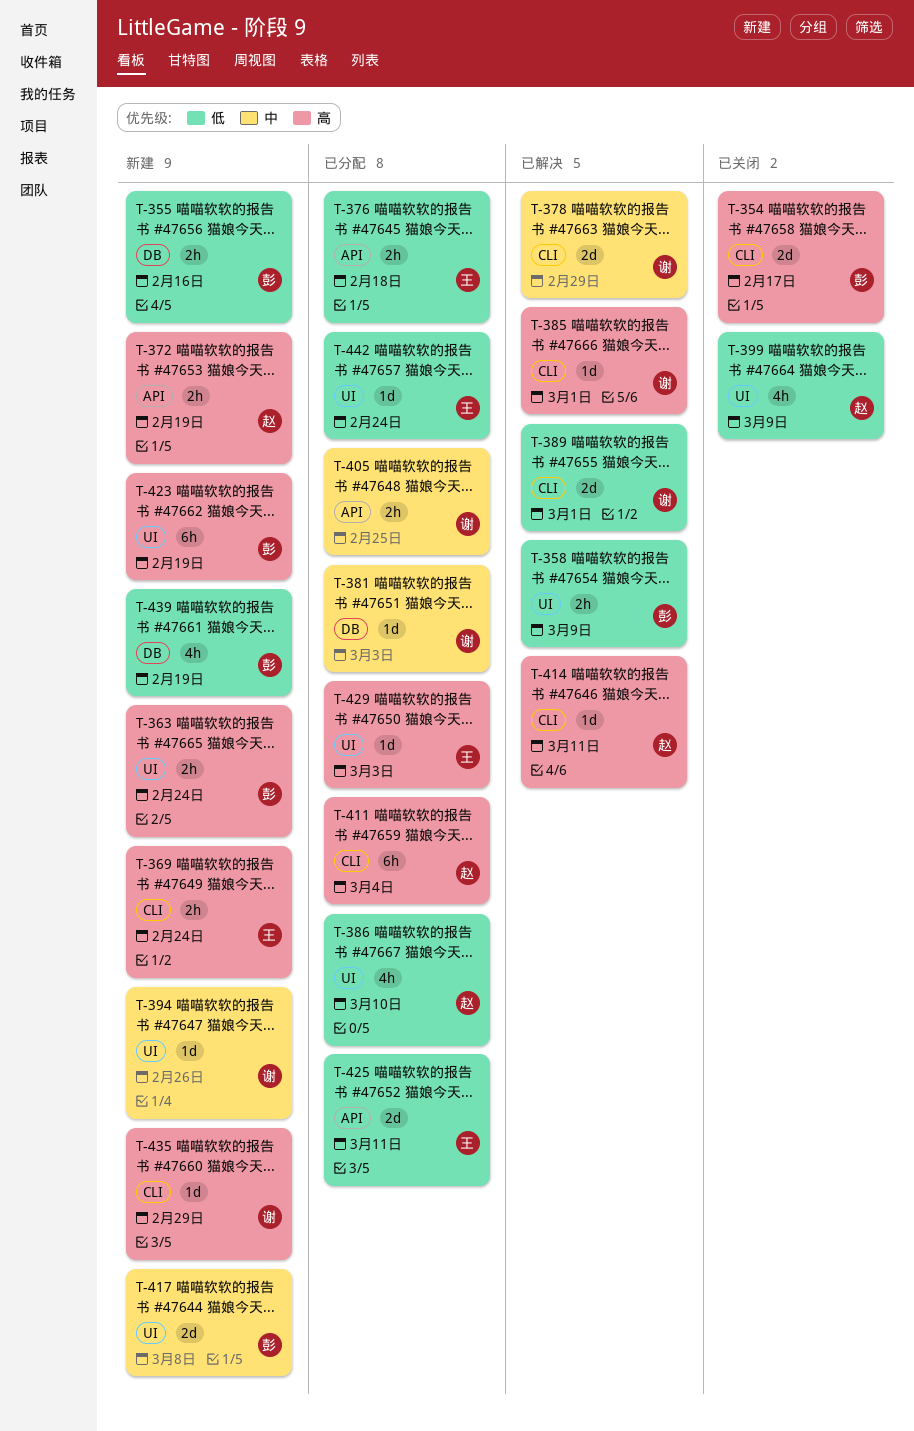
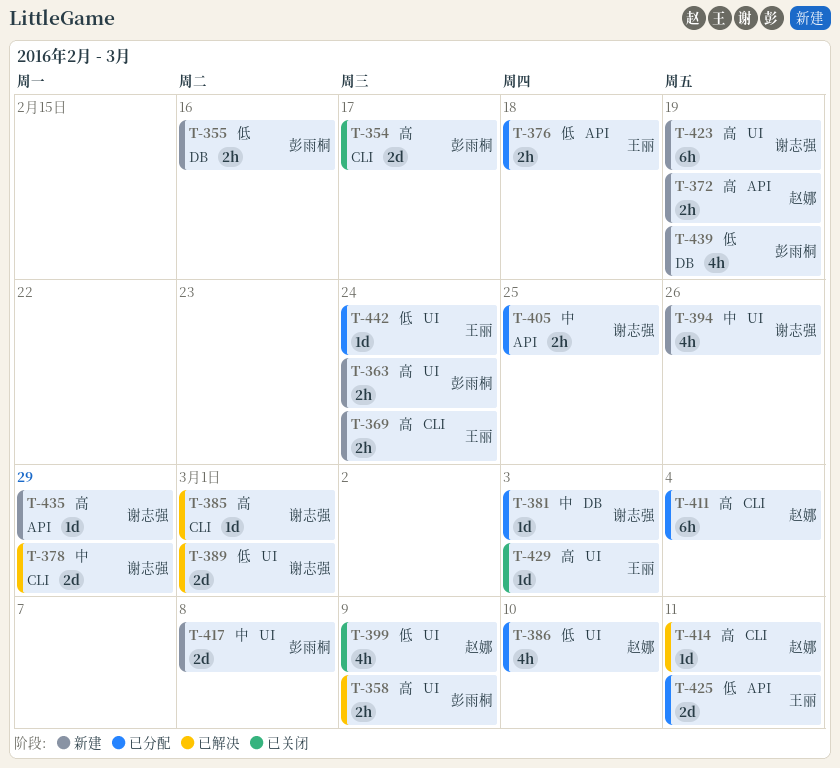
T-358, priority: 低 -> 高
T-389, label: CLI -> UI
T-394, estimate: 1d -> 4h
T-423, owner: 彭雨桐 -> 谢志强
T-429, status: 已分配 -> 已关闭
T-435, label: CLI -> API

